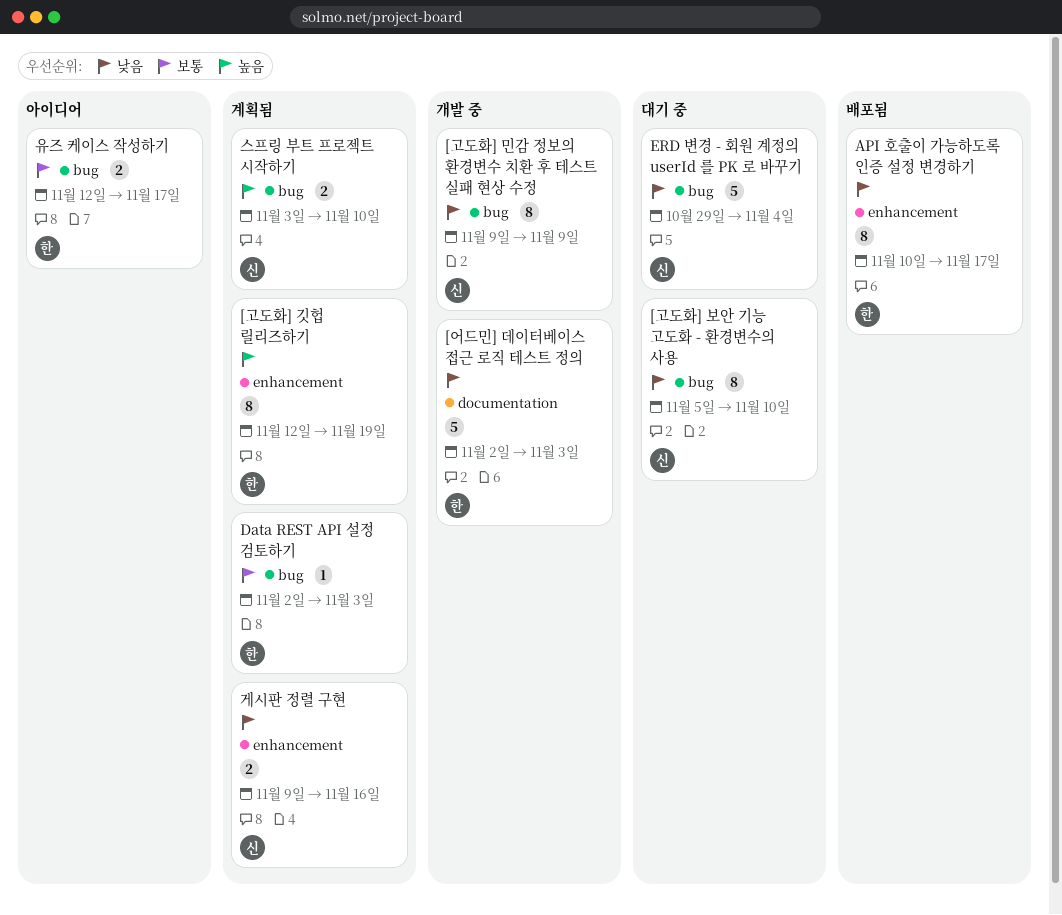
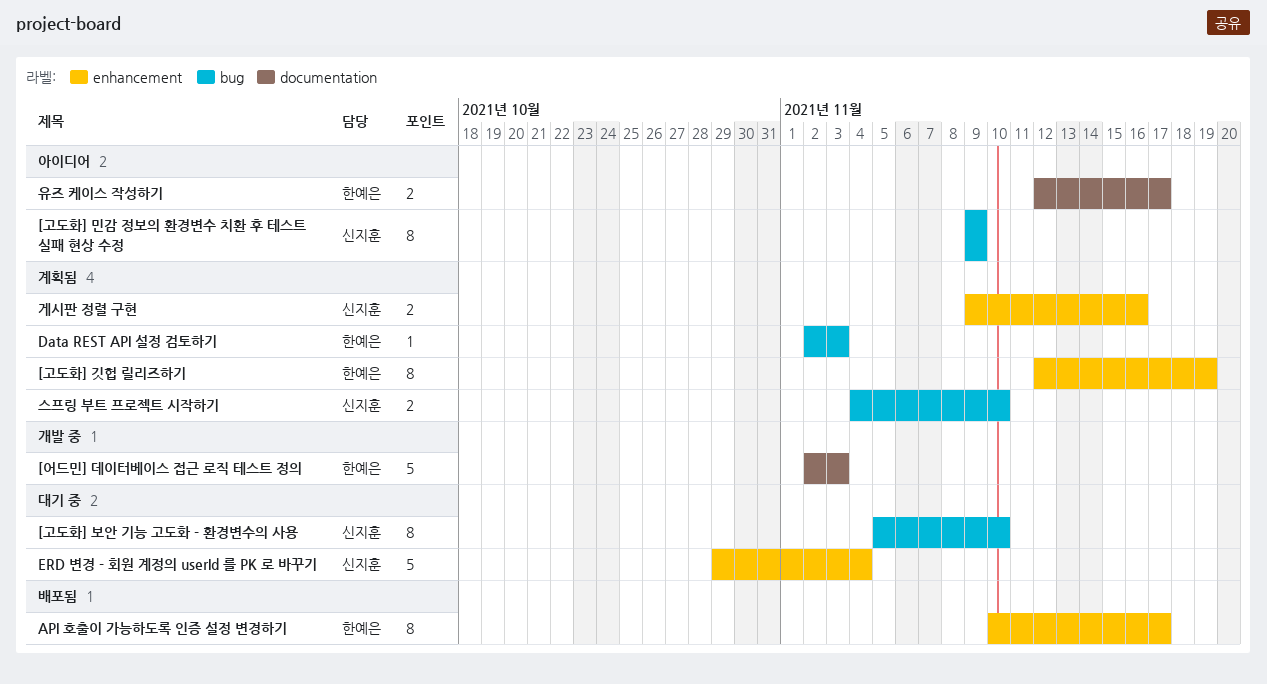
[고도화] 민감 정보의 환경변수 치환 후 테스트 실패 현상 수정, status: 개발 중 -> 아이디어
ERD 변경 - 회원 계정의 userId 를 PK 로 바꾸기, label: bug -> enhancement
스프링 부트 프로젝트 시작하기, start: Nov 3 -> Nov 4
유즈 케이스 작성하기, label: bug -> documentation

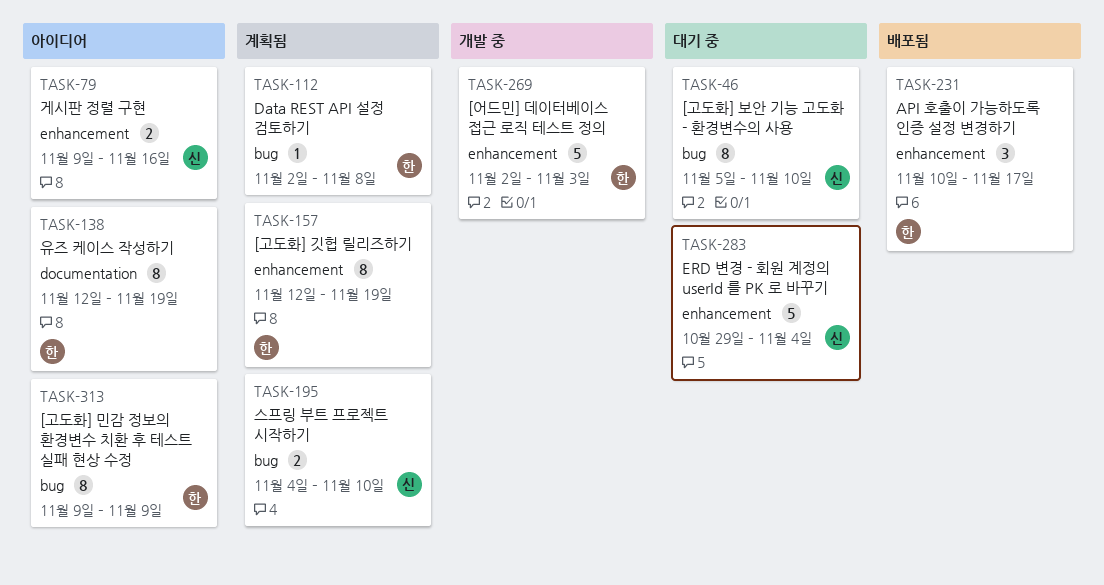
[고도화] 민감 정보의 환경변수 치환 후 테스트 실패 현상 수정, owner: 신지훈 -> 한예은
[어드민] 데이터베이스 접근 로직 테스트 정의, label: documentation -> enhancement
API 호출이 가능하도록 인증 설정 변경하기, estimate: 8 -> 3
Data REST API 설정 검토하기, due: Nov 3 -> Nov 8
게시판 정렬 구현, status: 계획됨 -> 아이디어
유즈 케이스 작성하기, estimate: 2 -> 8
유즈 케이스 작성하기, due: Nov 17 -> Nov 19

